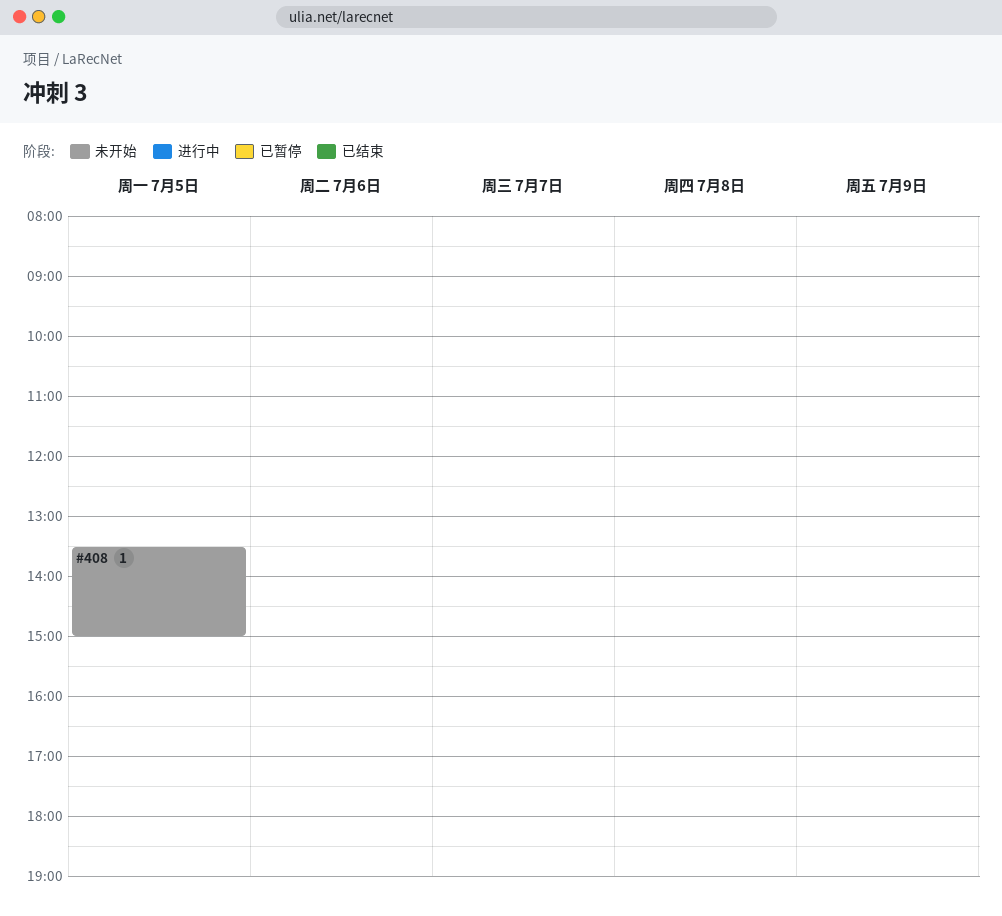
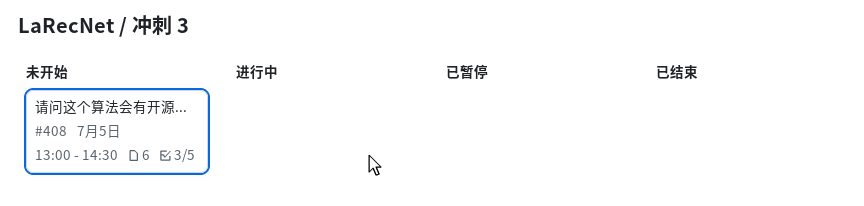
#408, begins: 13:30 -> 13:00
#408, ends: 15:00 -> 14:30

